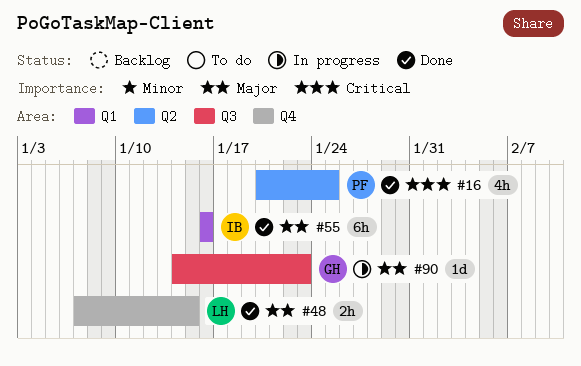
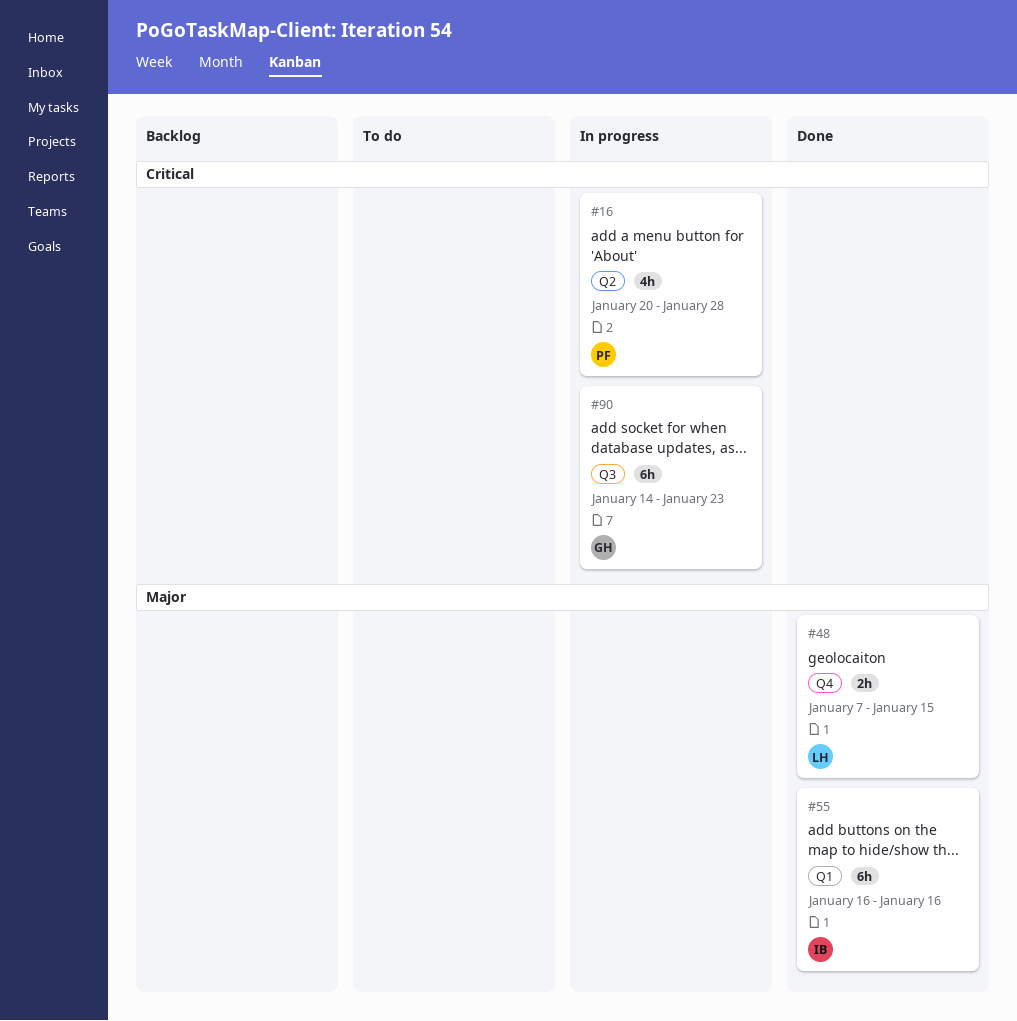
#16, status: Done -> In progress
#16, due: Jan 25 -> Jan 28
#90, priority: Major -> Critical
#90, estimate: 1d -> 6h

